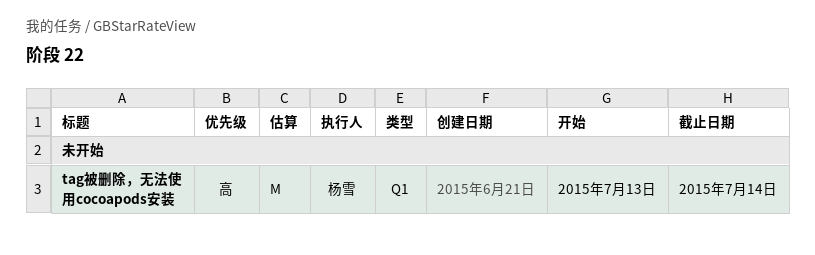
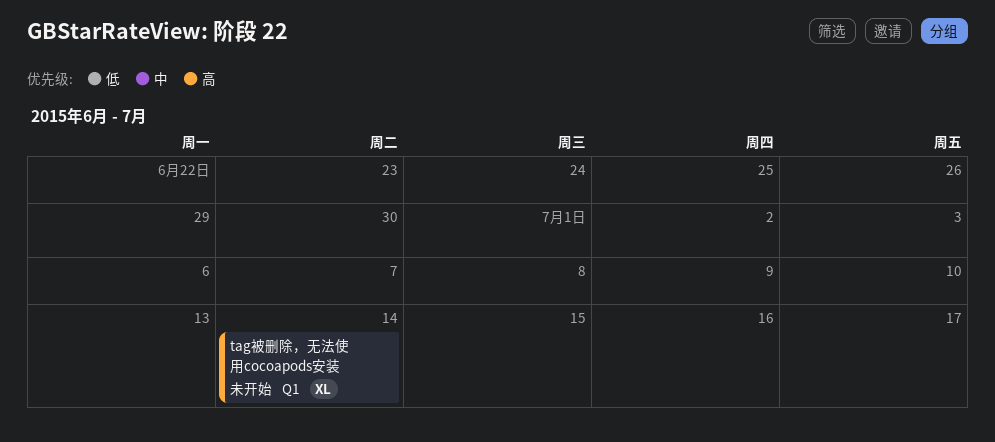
tag被删除，无法使用cocoapods安装, estimate: M -> XL

